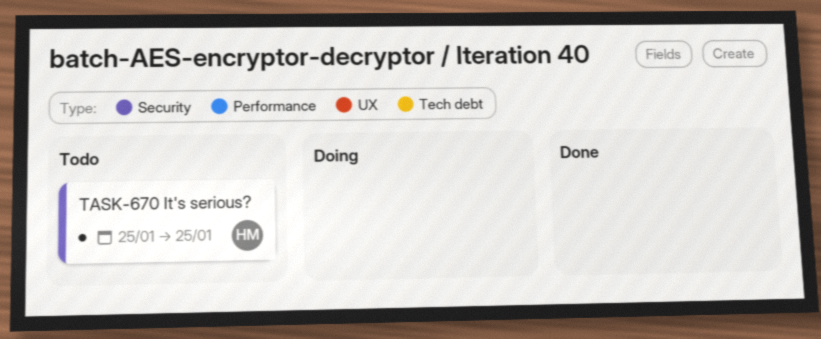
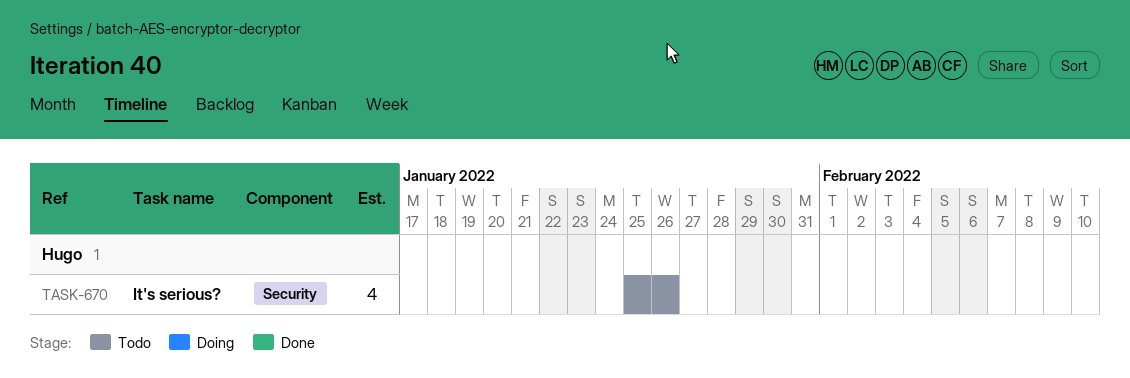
TASK-670, estimate: 1 -> 4
TASK-670, due: Jan 25 -> Jan 26

